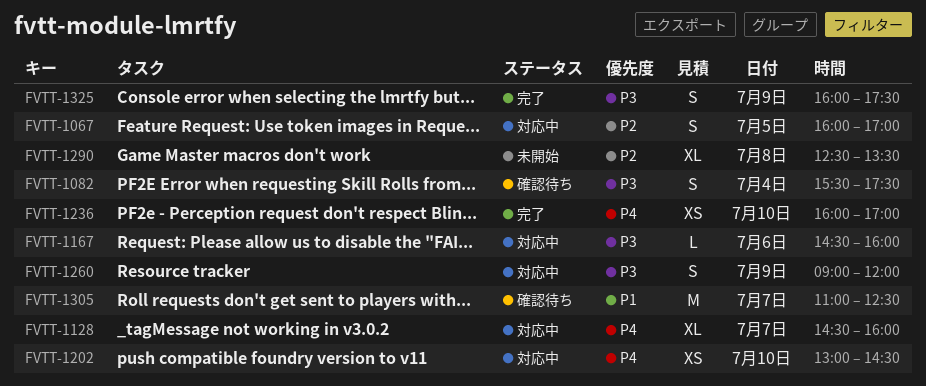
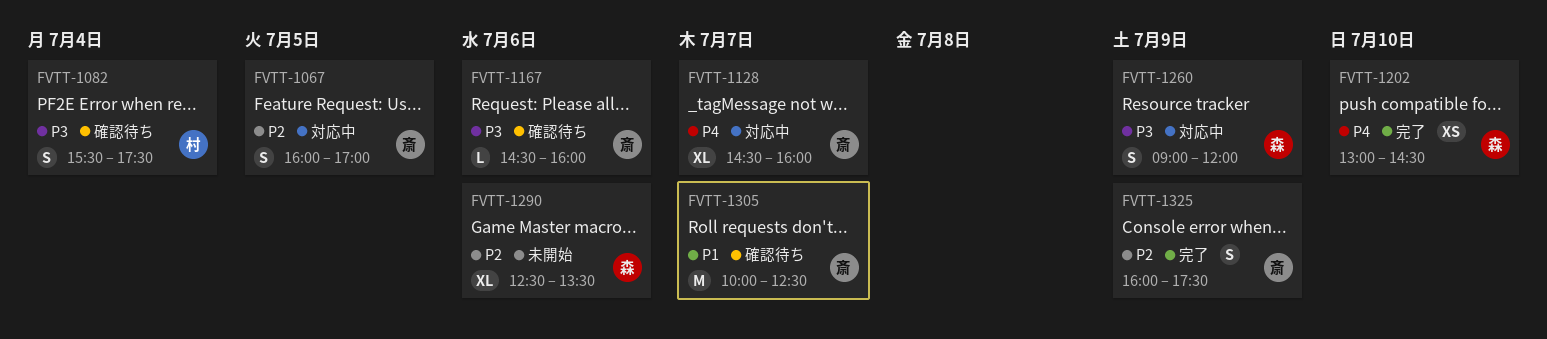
FVTT-1167, status: 対応中 -> 確認待ち
FVTT-1202, status: 対応中 -> 完了
FVTT-1236: present -> none
FVTT-1290, day: Jul 8 -> Jul 6
FVTT-1305, begins: 11:00 -> 10:00
FVTT-1325, priority: P3 -> P2

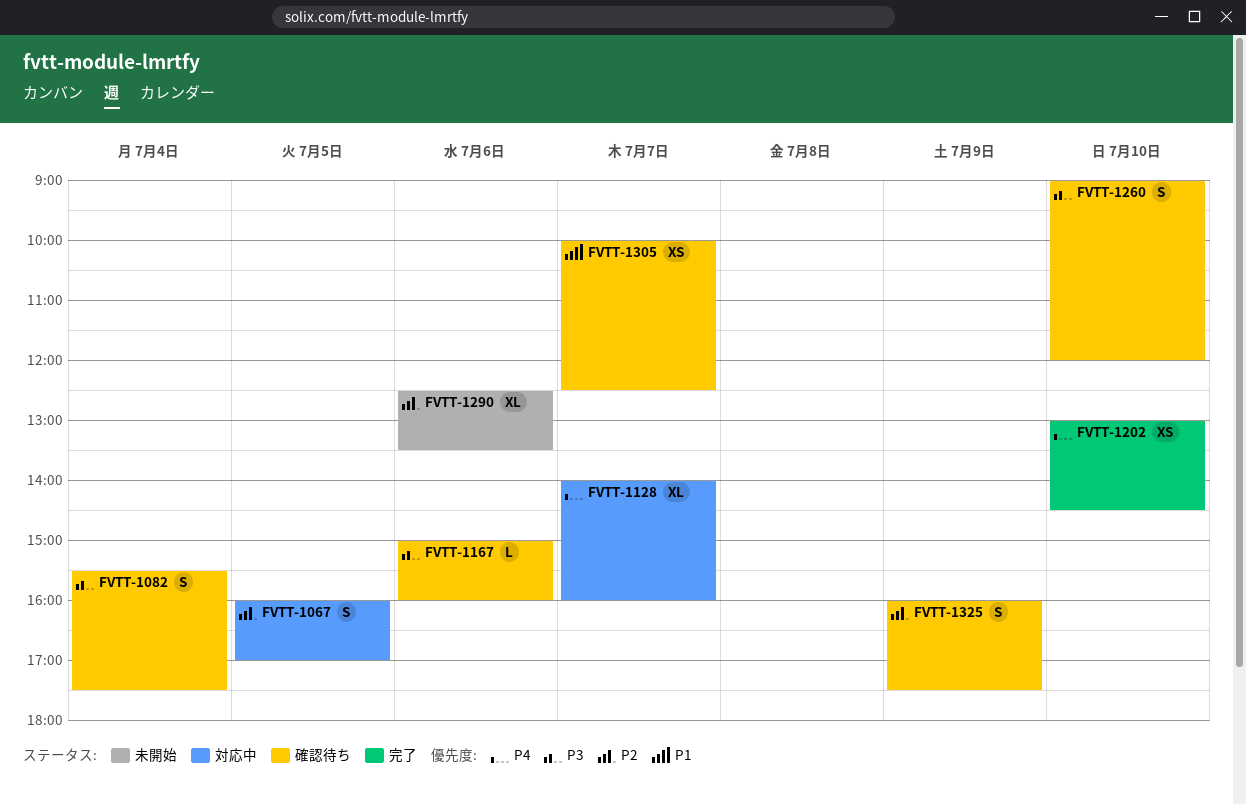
FVTT-1128, begins: 14:30 -> 14:00
FVTT-1167, begins: 14:30 -> 15:00
FVTT-1260, status: 対応中 -> 確認待ち
FVTT-1260, day: Jul 9 -> Jul 10
FVTT-1305, estimate: M -> XS
FVTT-1325, status: 完了 -> 確認待ち

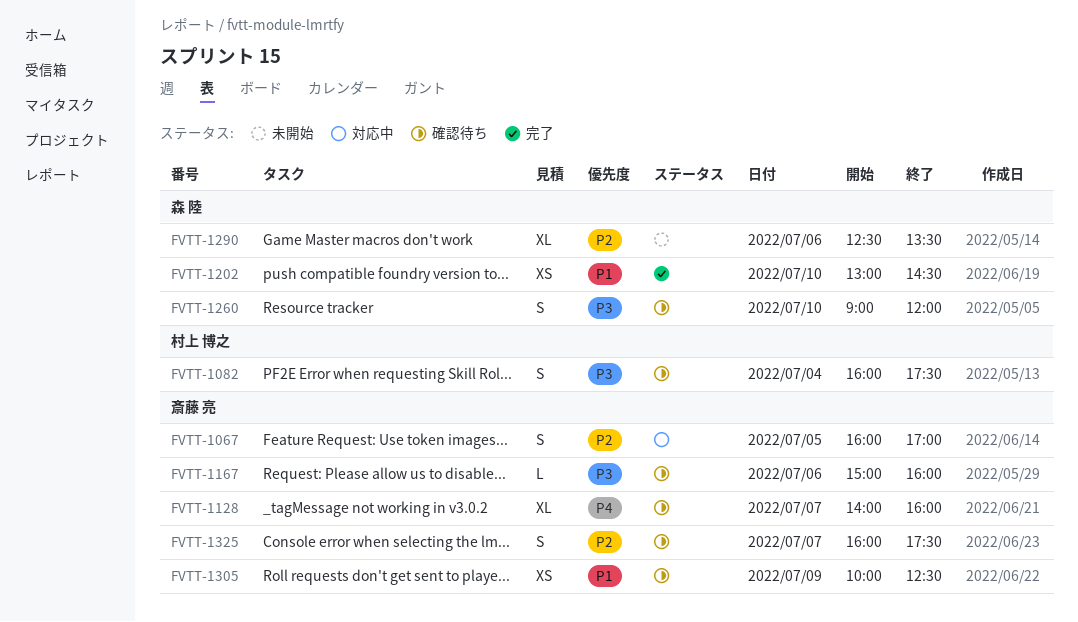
FVTT-1082, begins: 15:30 -> 16:00
FVTT-1128, status: 対応中 -> 確認待ち
FVTT-1202, priority: P4 -> P1
FVTT-1305, day: Jul 7 -> Jul 9
FVTT-1325, day: Jul 9 -> Jul 7

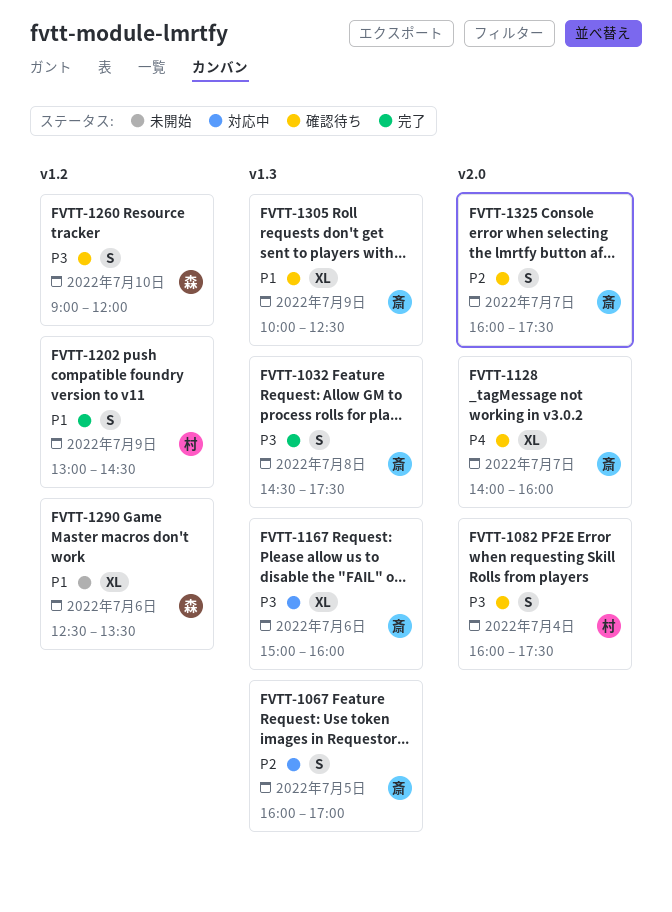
FVTT-1032: none -> present
FVTT-1167, status: 確認待ち -> 対応中
FVTT-1167, estimate: L -> XL
FVTT-1202, owner: 森 陸 -> 村上 博之
FVTT-1202, estimate: XS -> S
FVTT-1202, day: Jul 10 -> Jul 9
FVTT-1290, priority: P2 -> P1
FVTT-1305, estimate: XS -> XL

